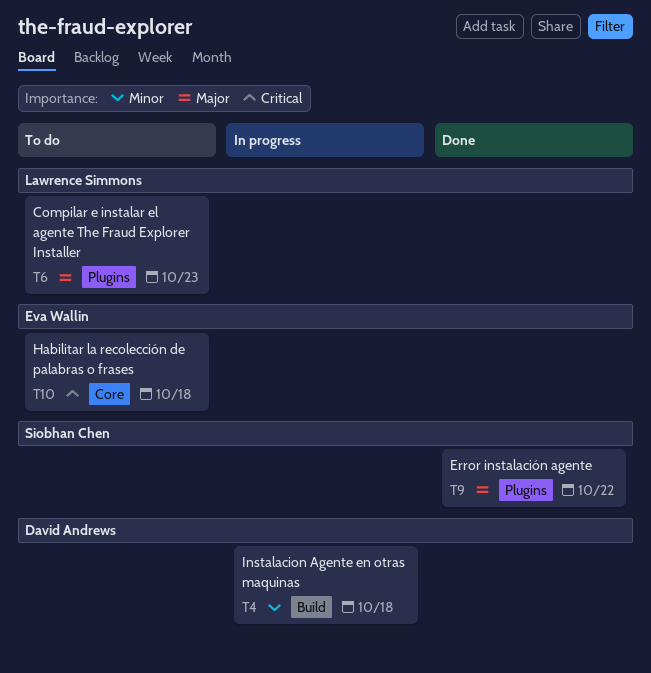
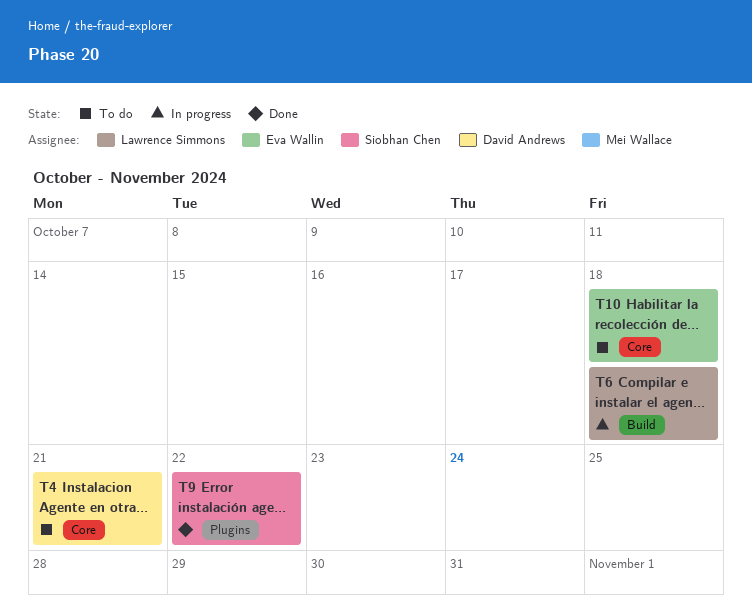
T4, status: In progress -> To do
T4, label: Build -> Core
T4, due: Oct 18 -> Oct 21
T6, status: To do -> In progress
T6, label: Plugins -> Build
T6, due: Oct 23 -> Oct 18

